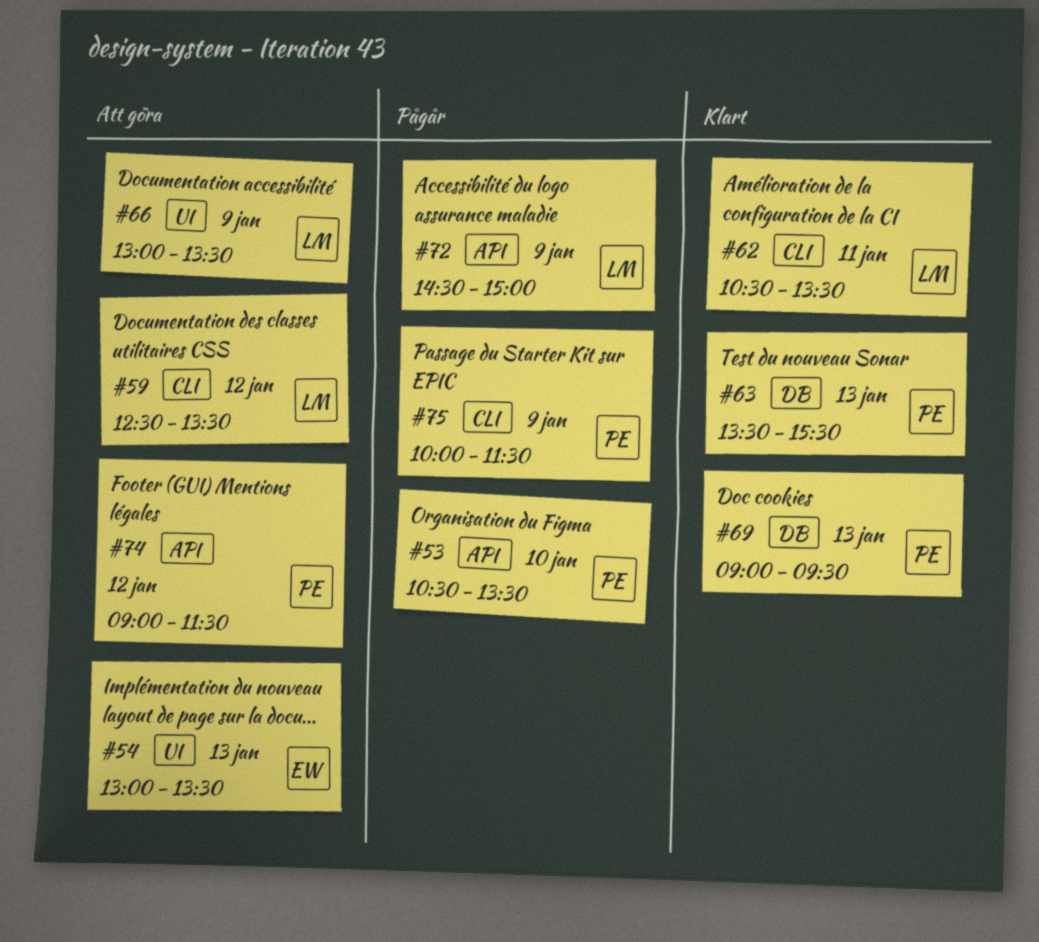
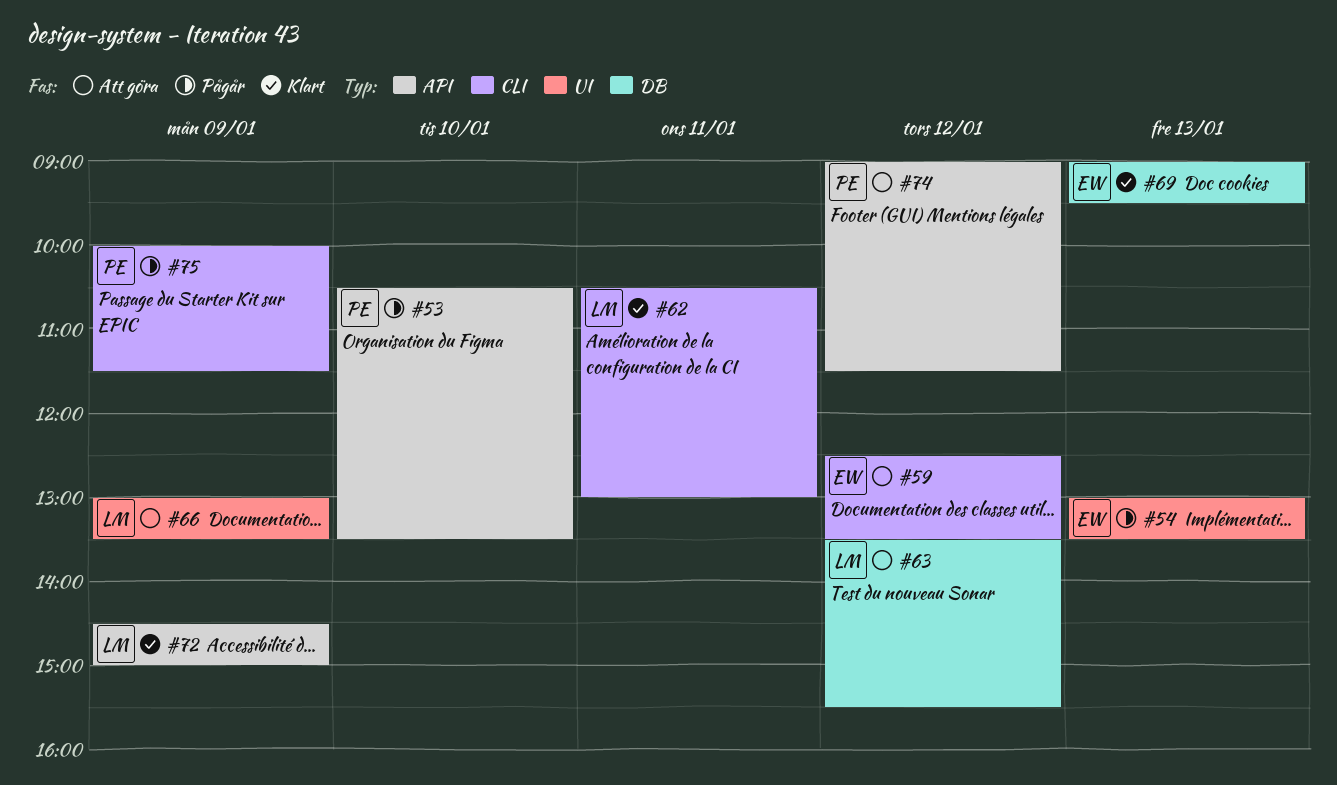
#54, status: Att göra -> Pågår
#59, owner: LM -> EW
#62, ends: 13:30 -> 13:00
#63, status: Klart -> Att göra
#63, owner: PE -> LM
#63, day: Jan 13 -> Jan 12
#69, owner: PE -> EW
#72, status: Pågår -> Klart

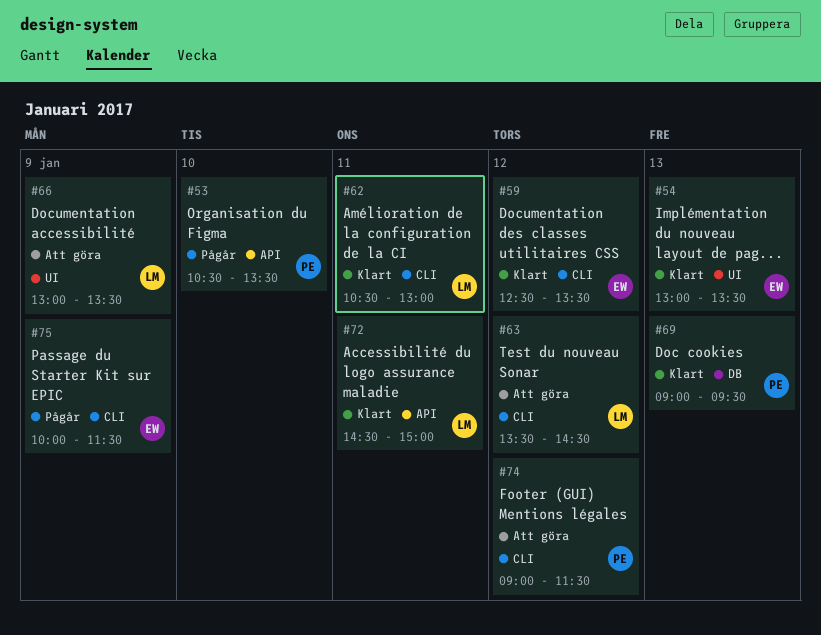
#54, status: Pågår -> Klart
#59, status: Att göra -> Klart
#63, label: DB -> CLI
#63, ends: 15:30 -> 14:30
#69, owner: EW -> PE
#72, day: Jan 9 -> Jan 11
#74, label: API -> CLI
#75, owner: PE -> EW

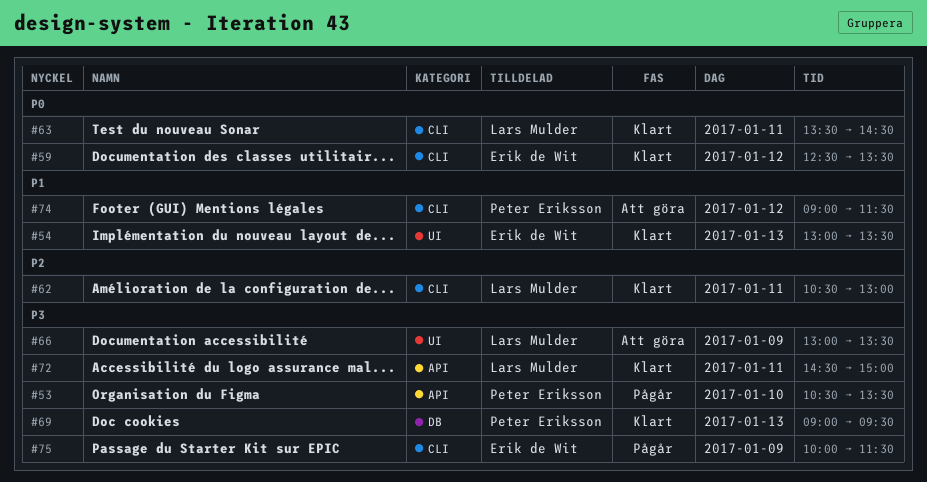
#63, status: Att göra -> Klart
#63, day: Jan 12 -> Jan 11

